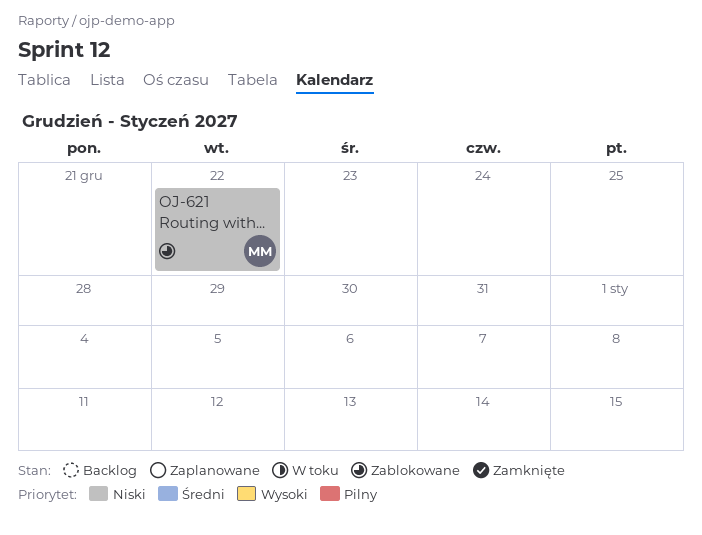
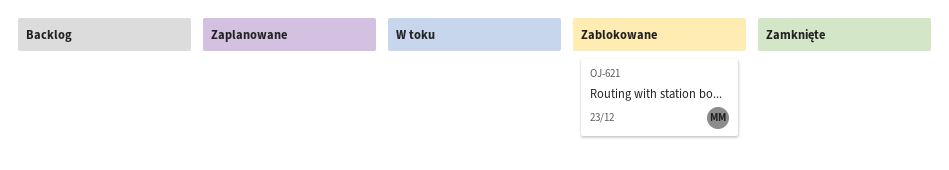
OJ-621, due: Dec 22 -> Dec 23

